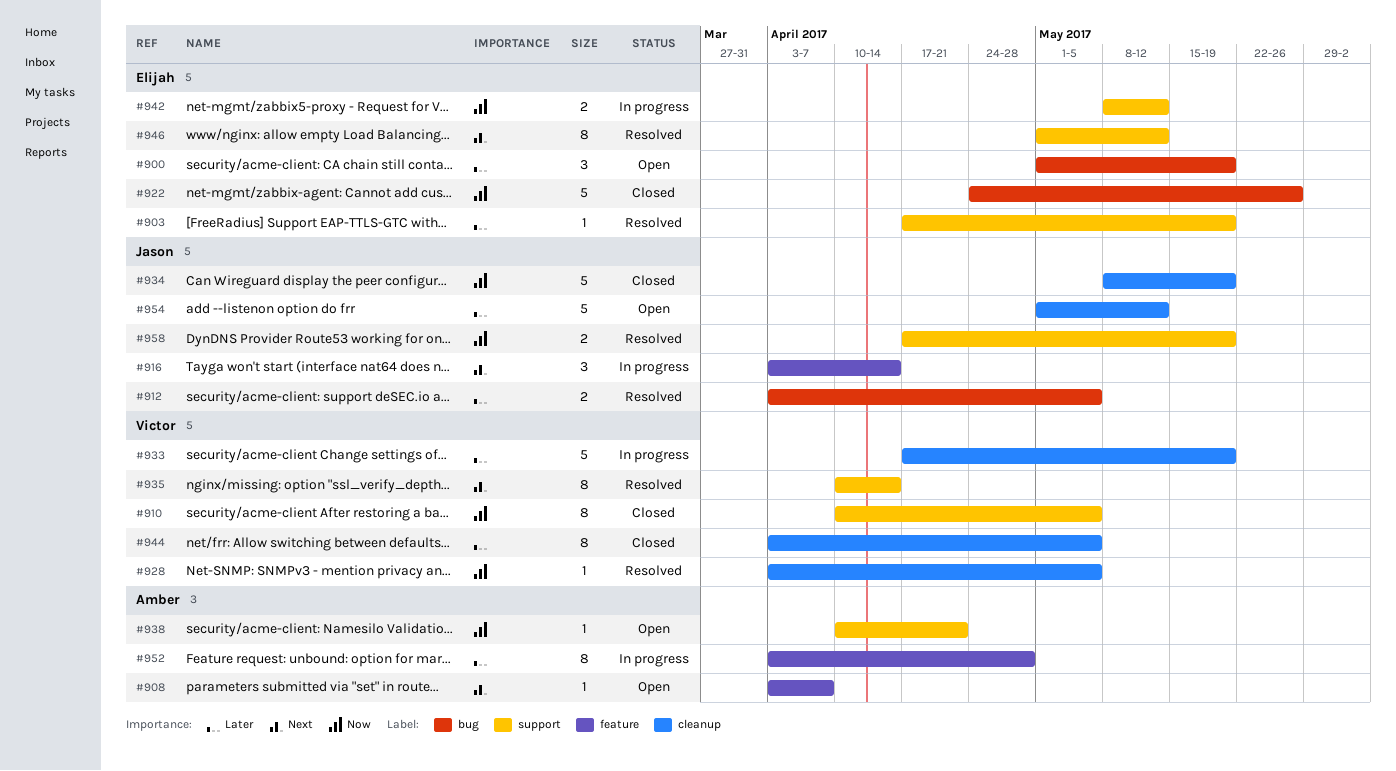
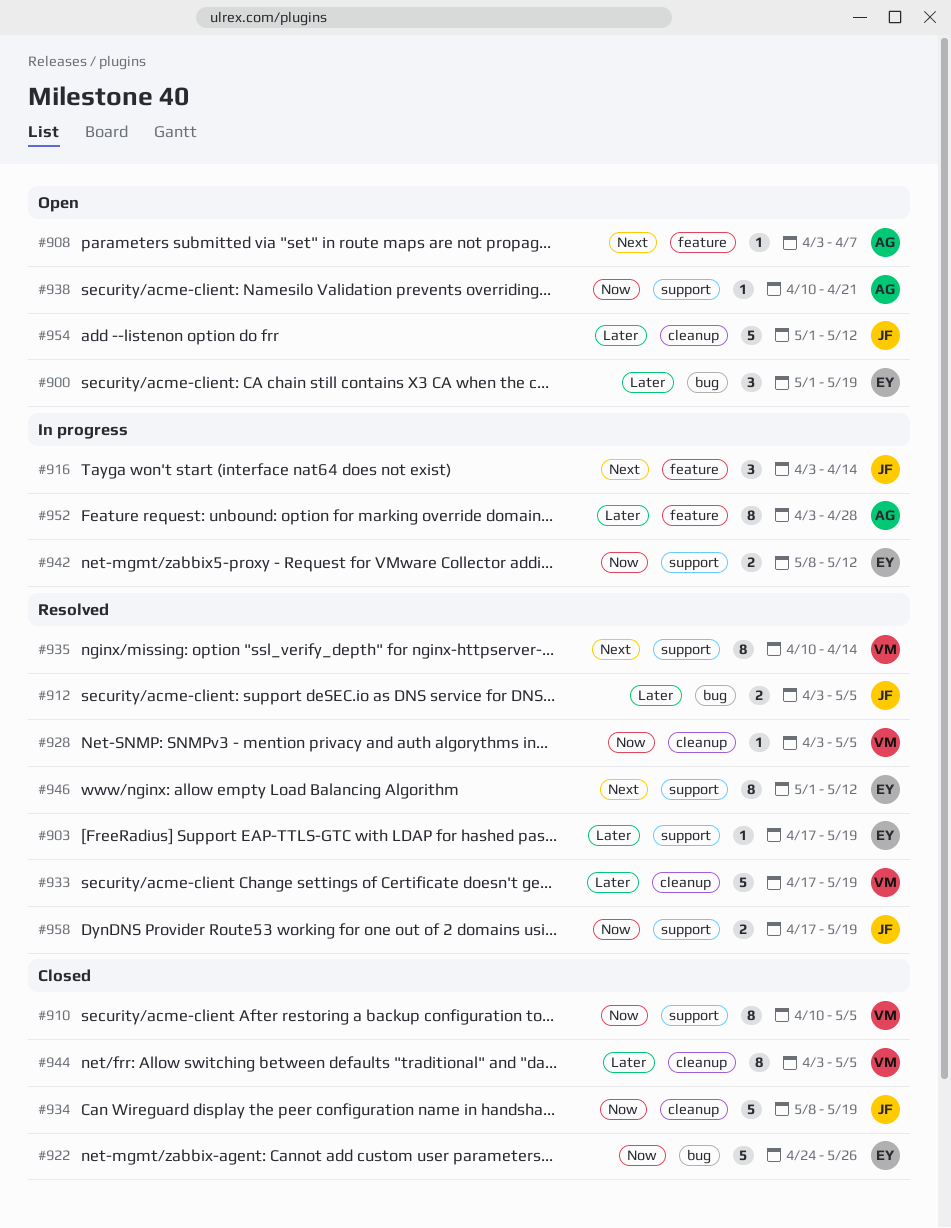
#933, status: In progress -> Resolved

